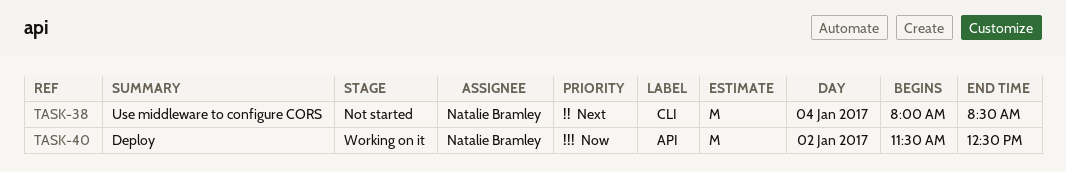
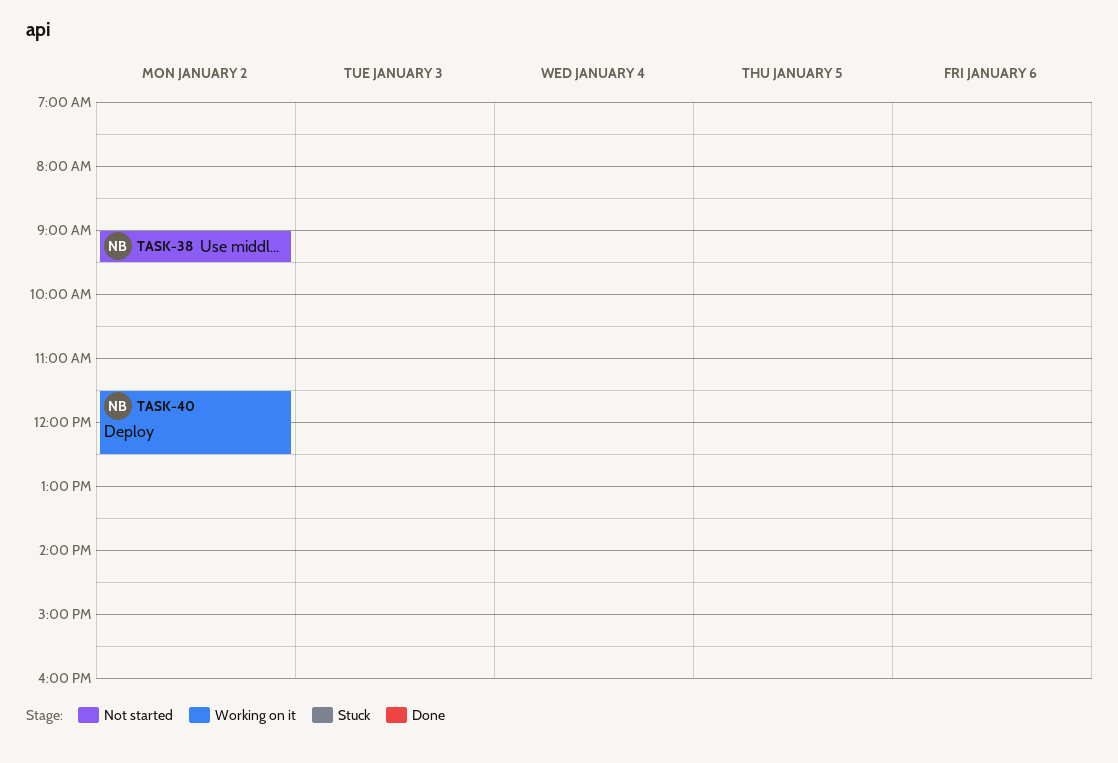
TASK-38, day: Jan 4 -> Jan 2
TASK-38, begins: 08:00 -> 09:00
TASK-38, ends: 08:30 -> 09:30

